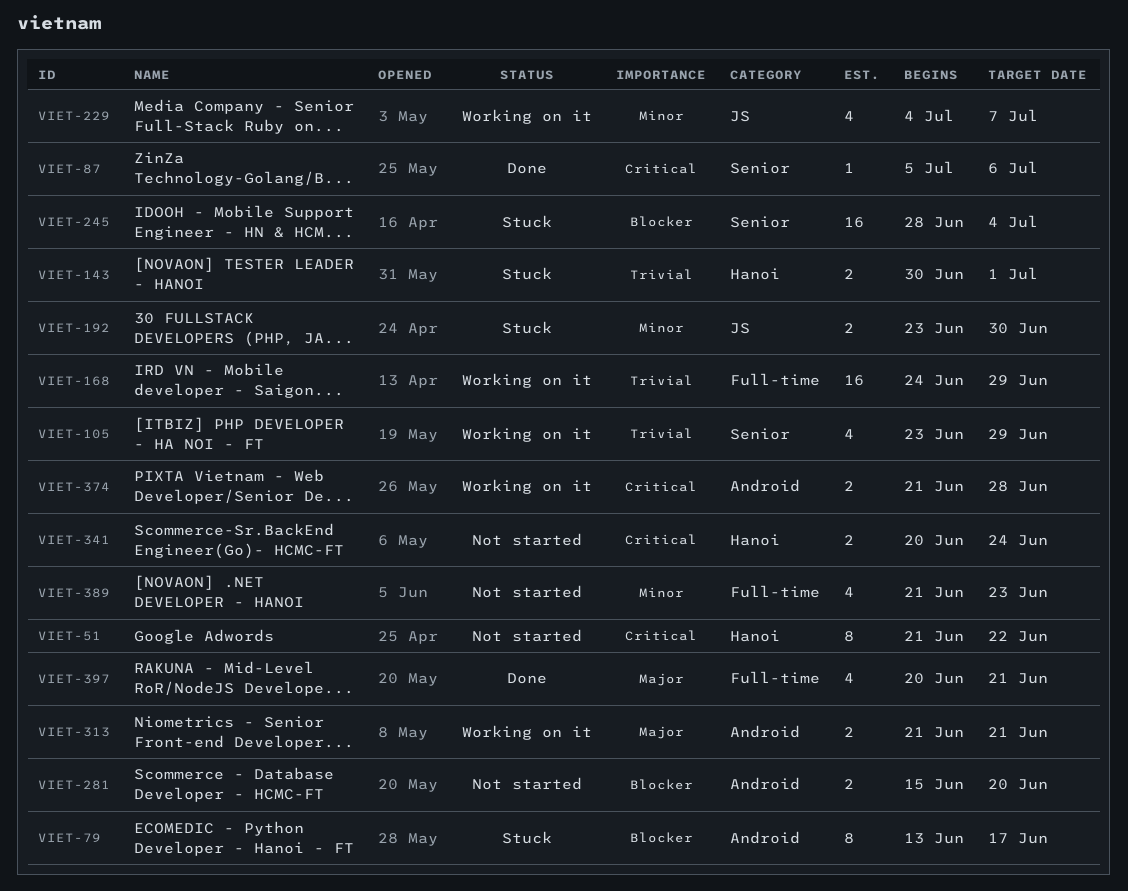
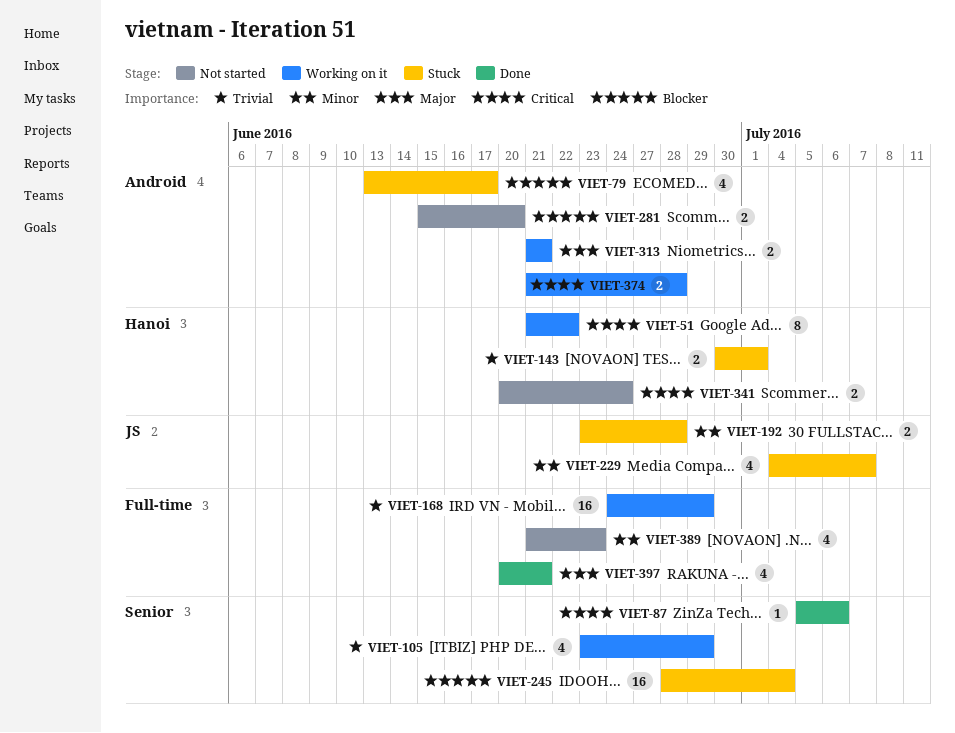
VIET-51, status: Not started -> Working on it
VIET-79, estimate: 8 -> 4
VIET-192, due: Jun 30 -> Jun 28
VIET-229, status: Working on it -> Stuck

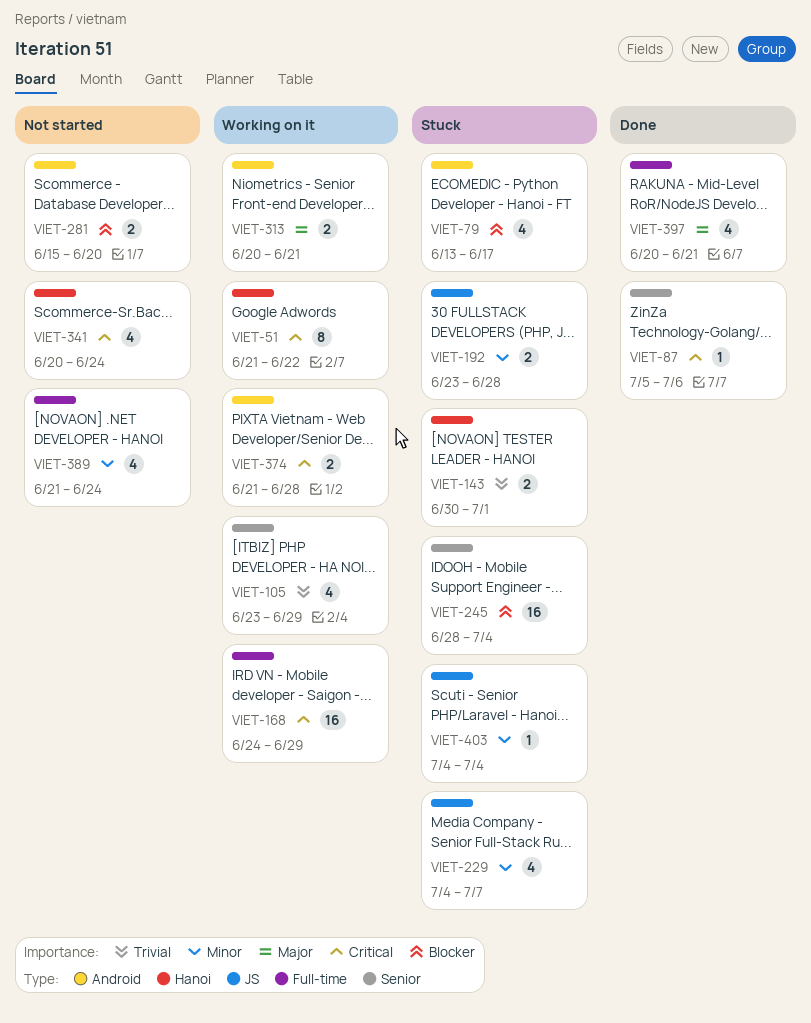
VIET-168, priority: Trivial -> Critical
VIET-313, start: Jun 21 -> Jun 20
VIET-341, estimate: 2 -> 4
VIET-389, due: Jun 23 -> Jun 24
VIET-403: none -> present

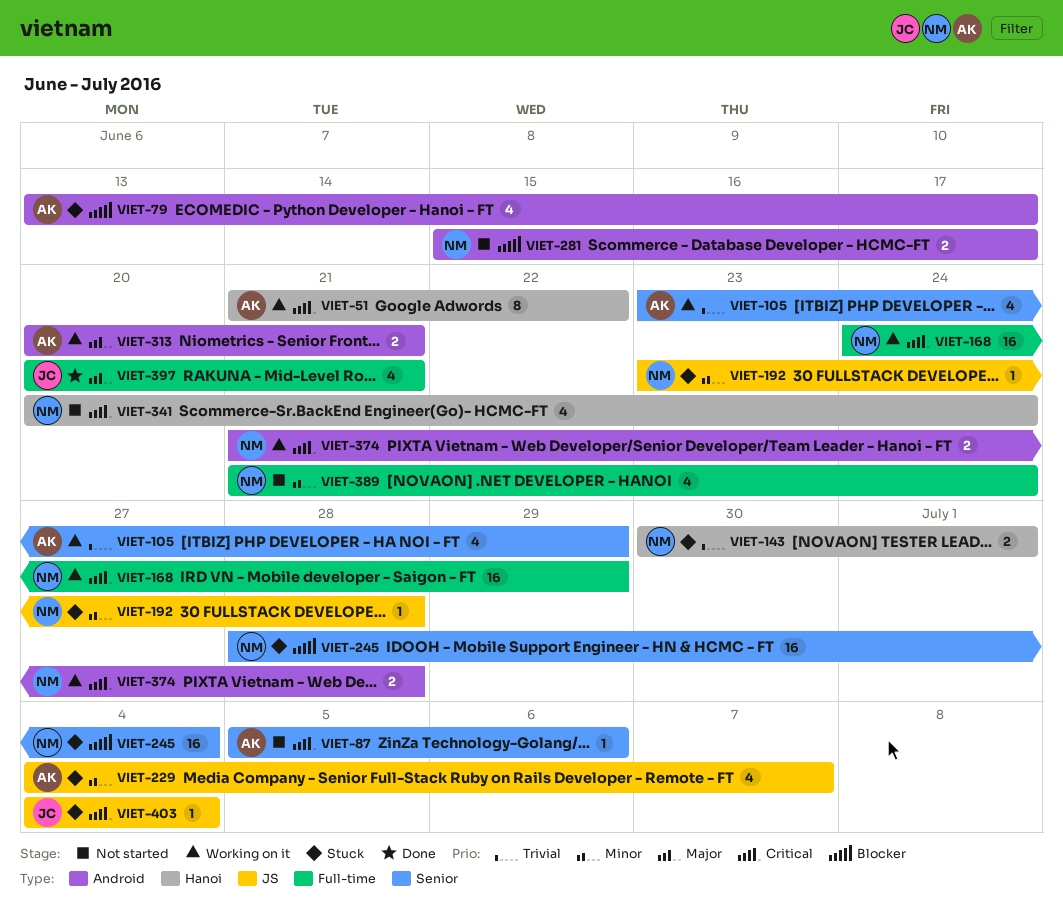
VIET-87, status: Done -> Not started
VIET-192, estimate: 2 -> 1
VIET-281, due: Jun 20 -> Jun 17
VIET-403, priority: Minor -> Critical

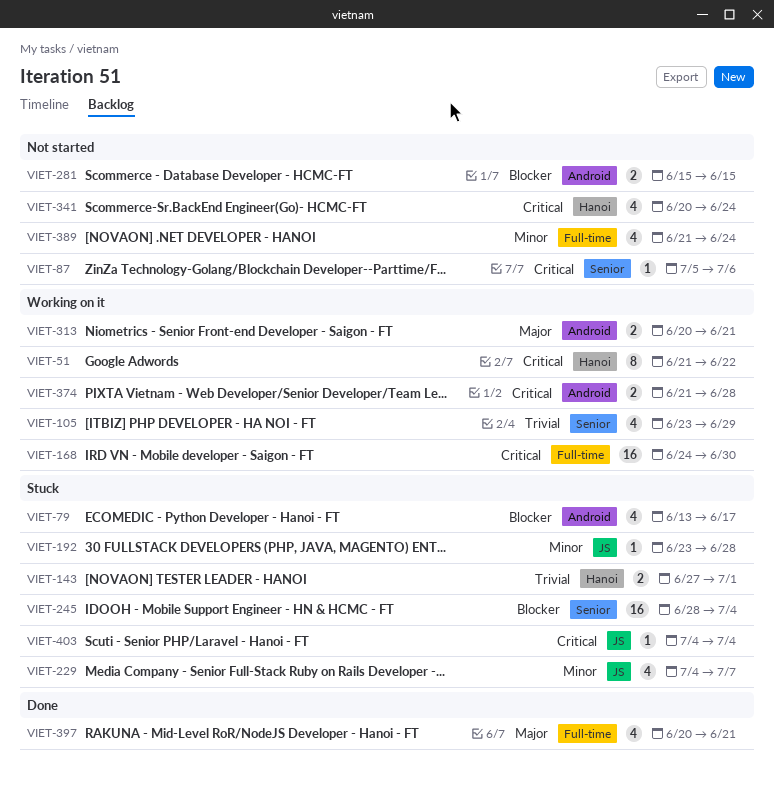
VIET-143, start: Jun 30 -> Jun 27
VIET-168, due: Jun 29 -> Jun 30
VIET-281, due: Jun 17 -> Jun 15

